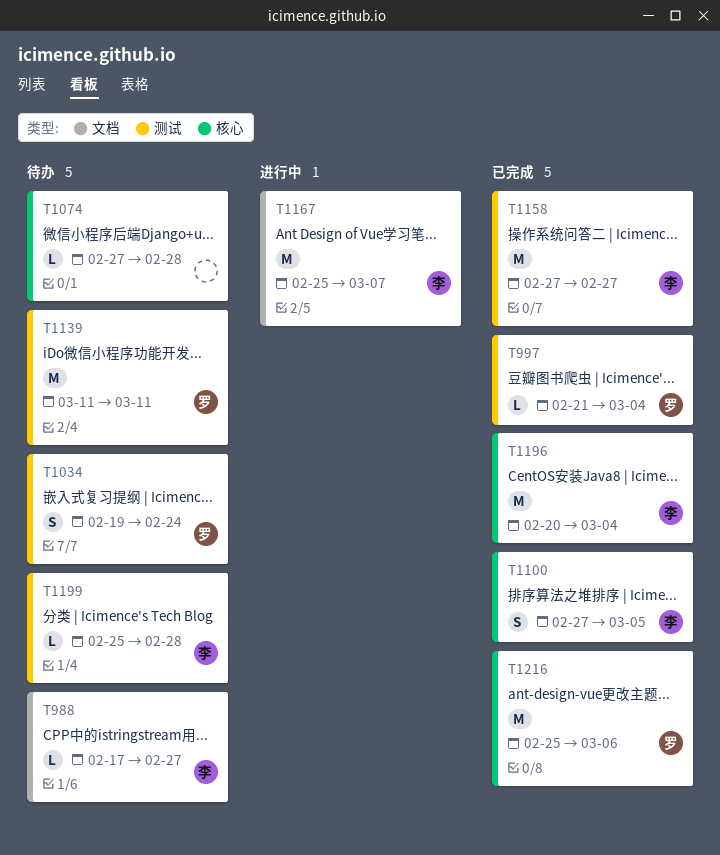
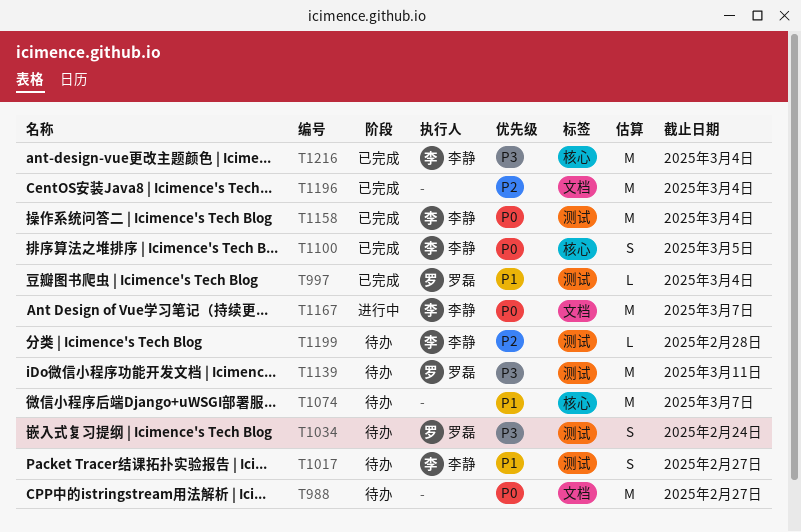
T988, owner: 李静 -> none
T988, estimate: L -> M
T1017: none -> present
T1074, estimate: L -> M
T1074, due: Feb 28 -> Mar 7
T1158, due: Feb 27 -> Mar 4
T1196, owner: 李静 -> none
T1196, label: 核心 -> 文档
T1216, owner: 罗磊 -> 李静
T1216, due: Mar 6 -> Mar 4

